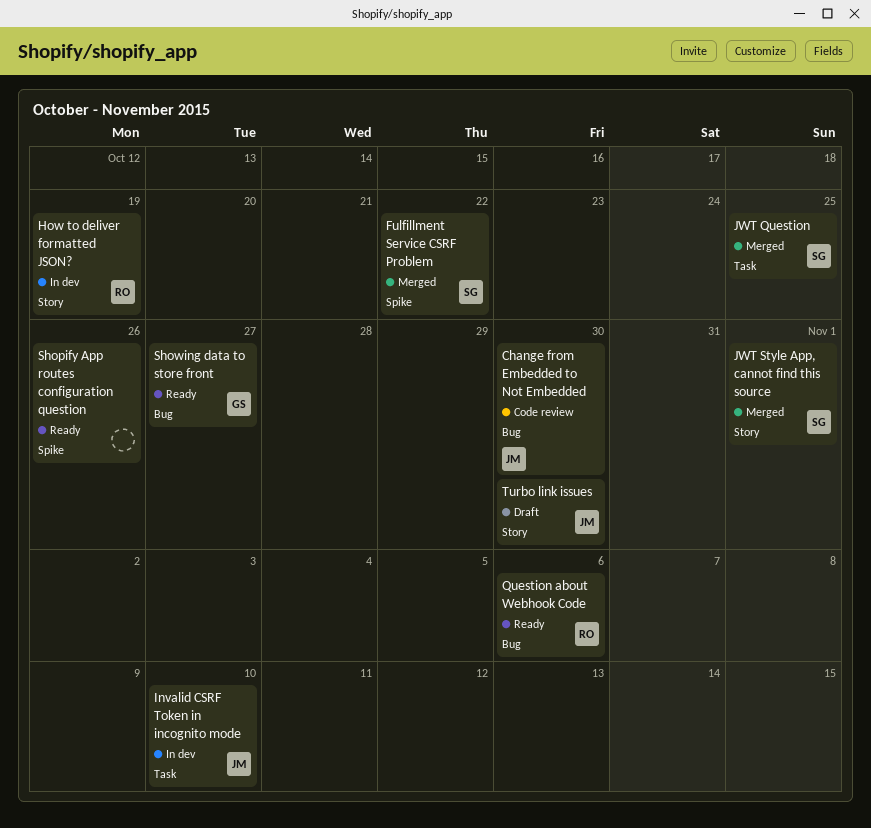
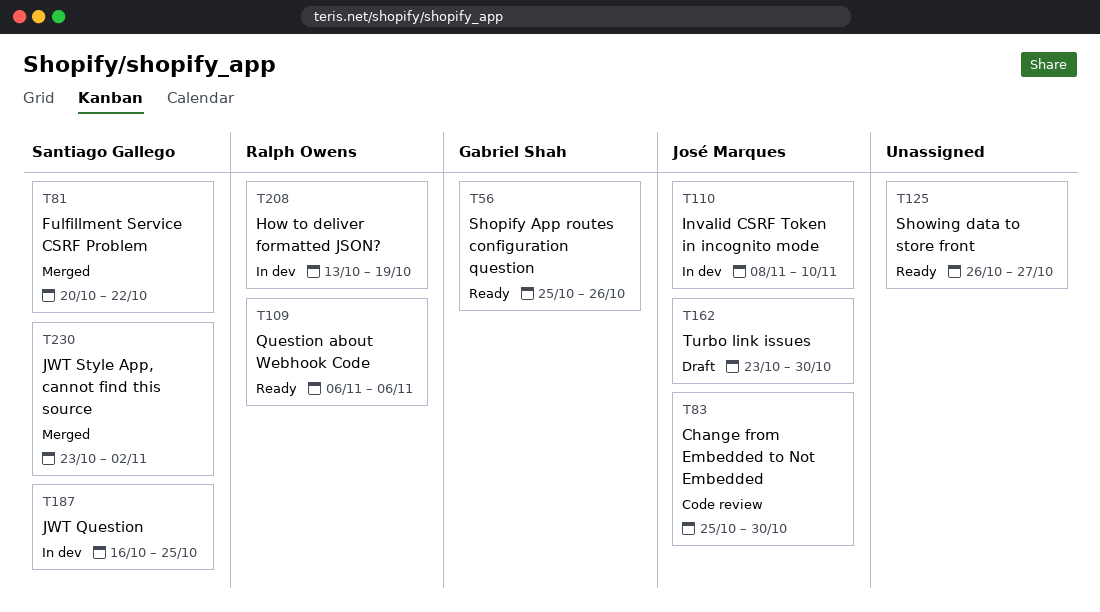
JWT Question, status: Merged -> In dev
JWT Style App, cannot find this source, due: Nov 1 -> Nov 2
Shopify App routes configuration question, owner: none -> Gabriel Shah
Showing data to store front, owner: Gabriel Shah -> none

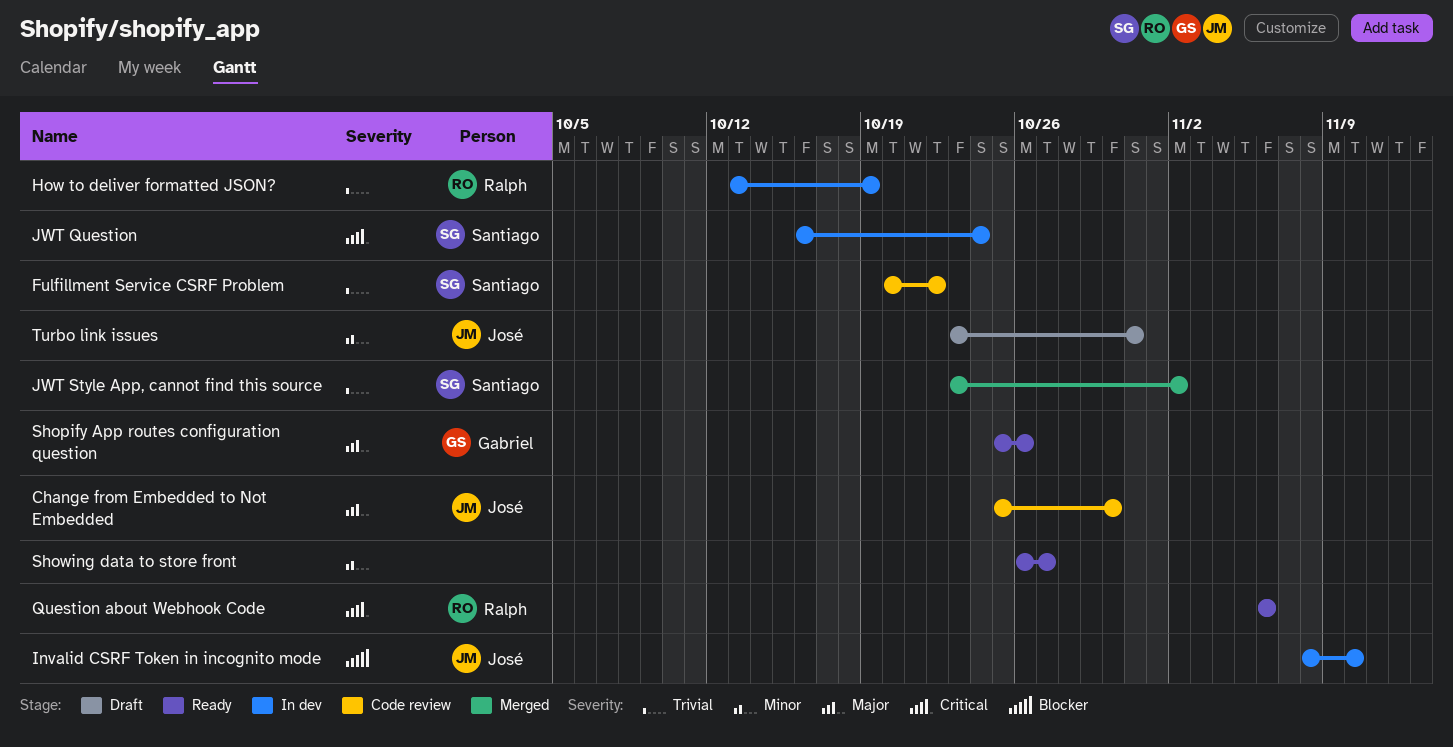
Fulfillment Service CSRF Problem, status: Merged -> Code review
JWT Question, due: Oct 25 -> Oct 24
Turbo link issues, due: Oct 30 -> Oct 31

